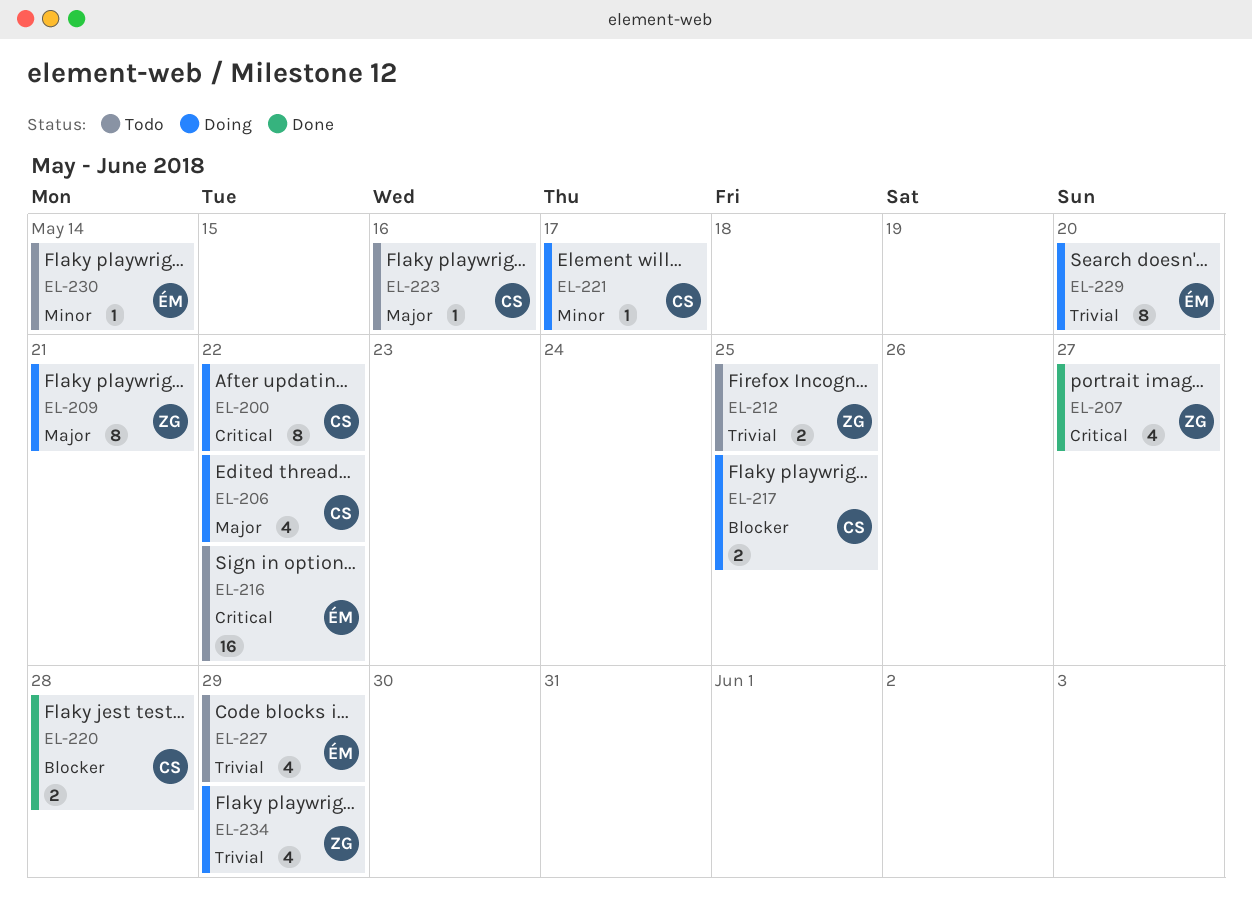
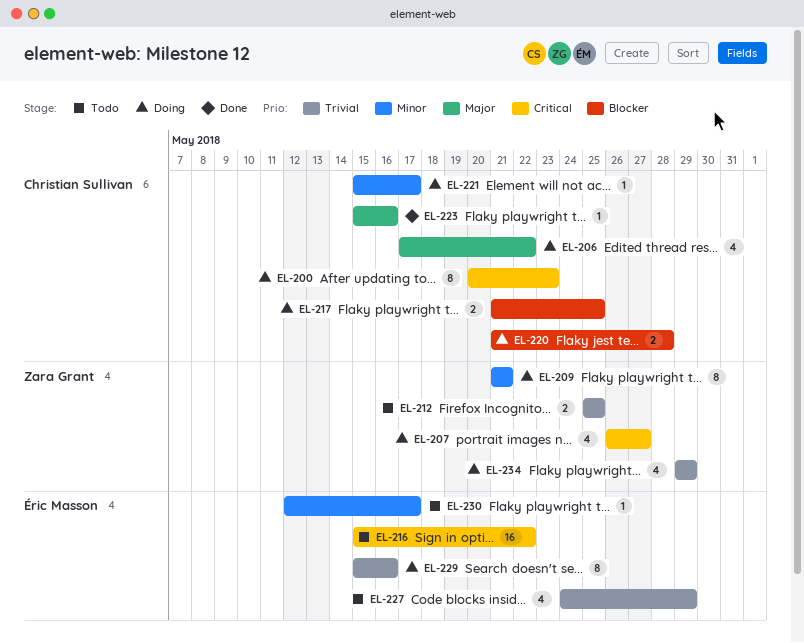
EL-200, due: May 22 -> May 23
EL-207, status: Done -> Doing
EL-209, priority: Major -> Minor
EL-220, status: Done -> Doing
EL-223, status: Todo -> Done
EL-229, due: May 20 -> May 16
EL-230, due: May 14 -> May 17

